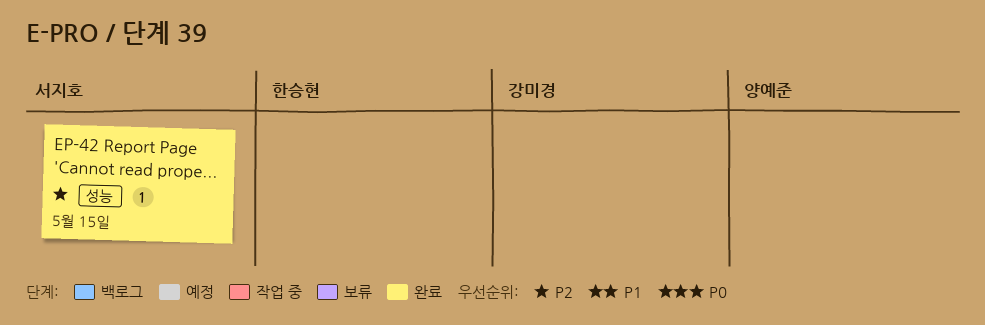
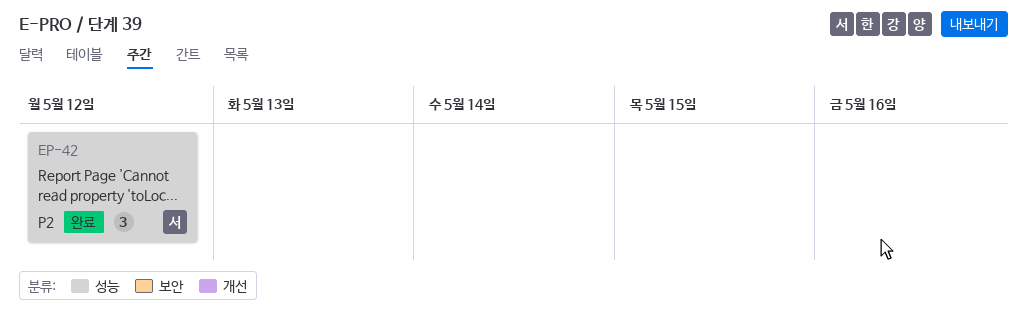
EP-42, estimate: 1 -> 3
EP-42, due: May 15 -> May 12

